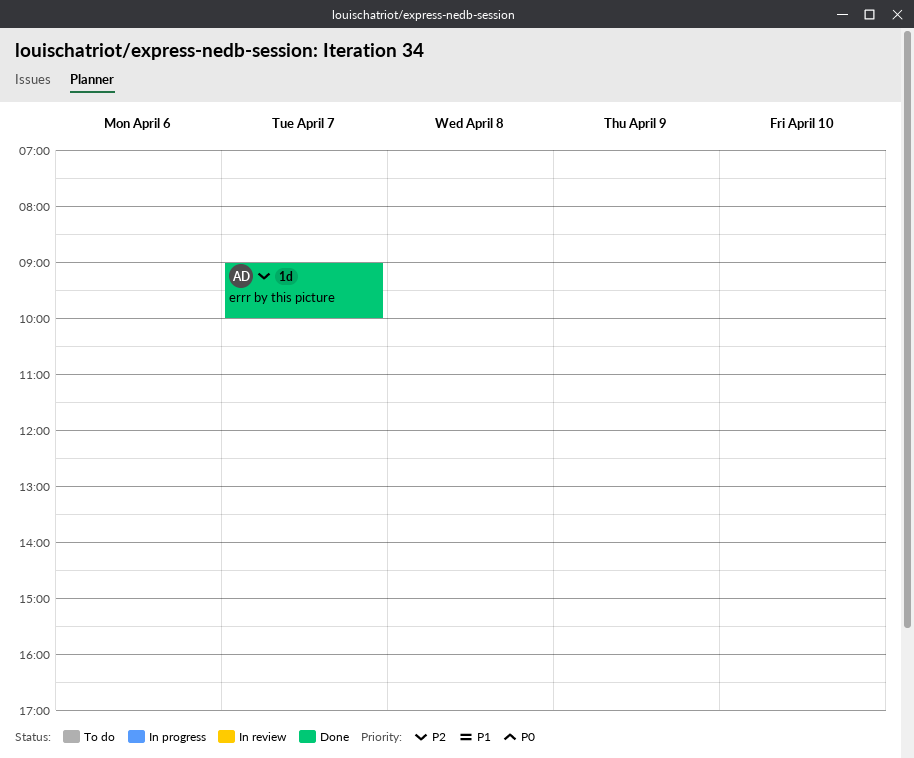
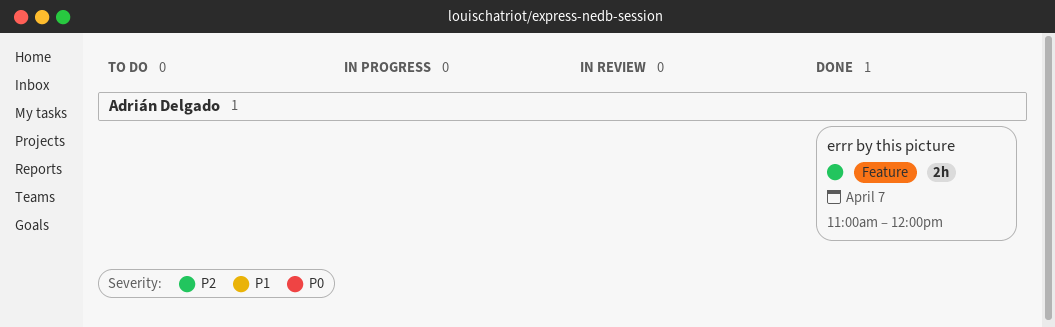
errr by this picture, estimate: 1d -> 2h
errr by this picture, begins: 09:00 -> 11:00
errr by this picture, ends: 10:00 -> 12:00

